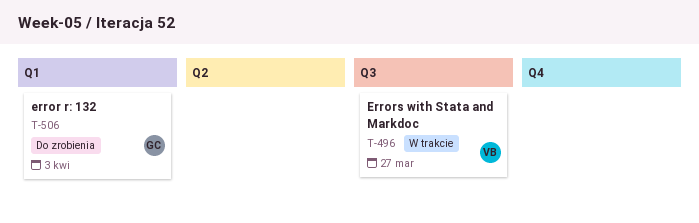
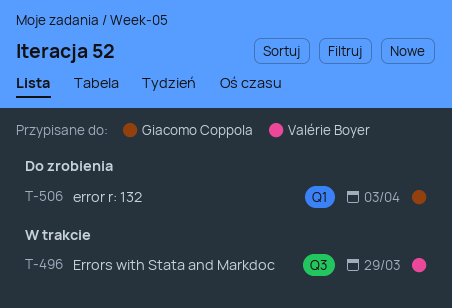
T-496, due: Mar 27 -> Mar 29

